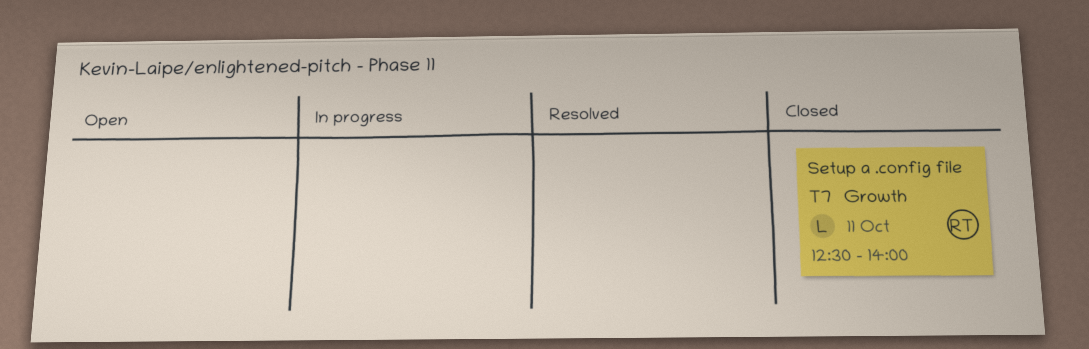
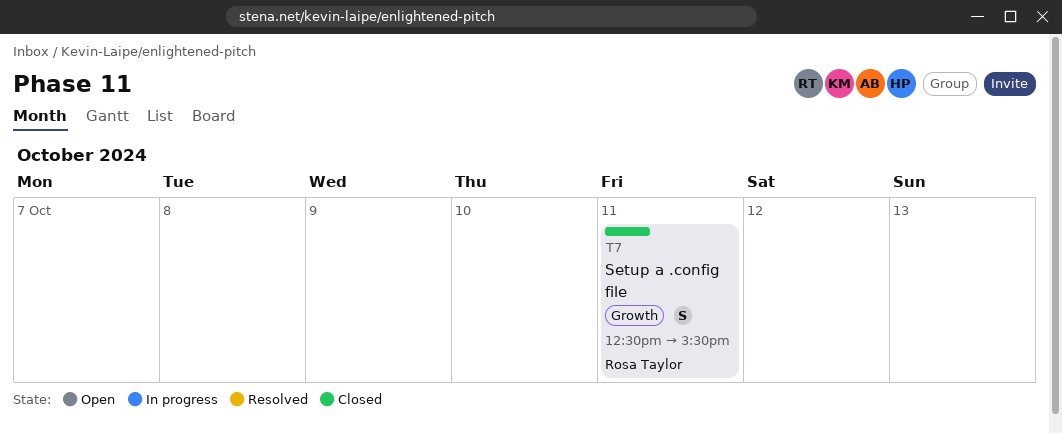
T7, estimate: L -> S
T7, ends: 14:00 -> 15:30

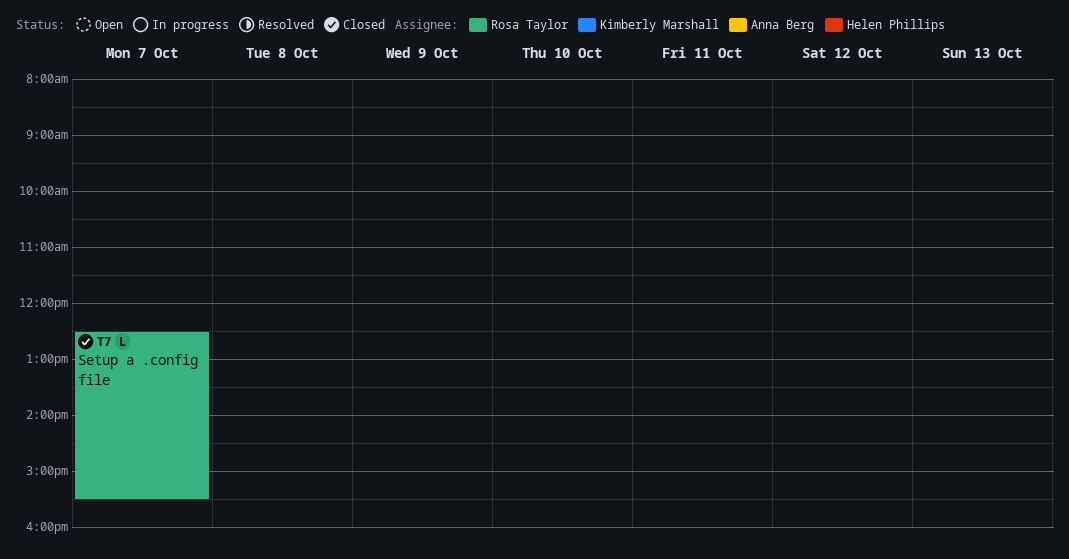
T7, estimate: S -> L
T7, day: Oct 11 -> Oct 7

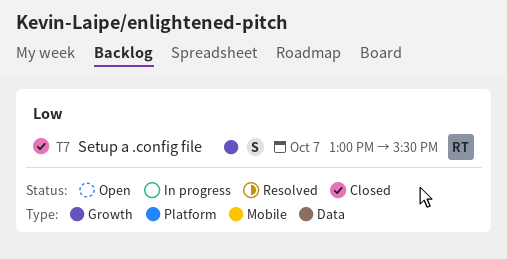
T7, estimate: L -> S
T7, begins: 12:30 -> 13:00

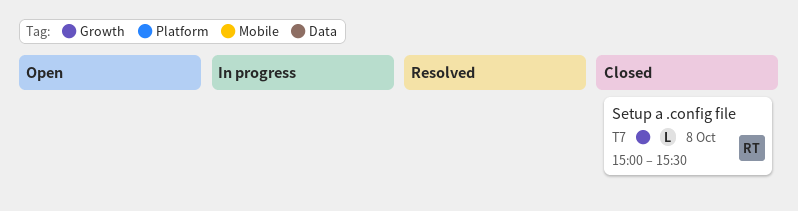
T7, estimate: S -> L
T7, day: Oct 7 -> Oct 8
T7, begins: 13:00 -> 15:00

